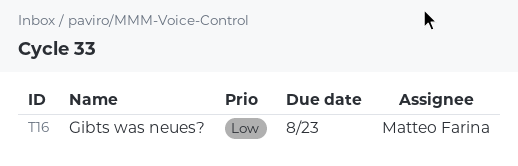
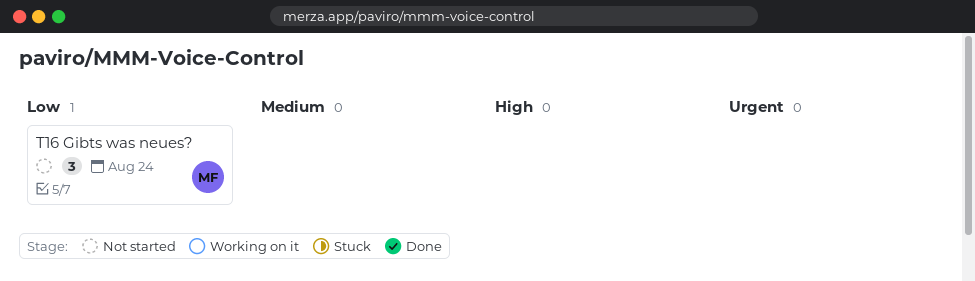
T16, due: Aug 23 -> Aug 24

